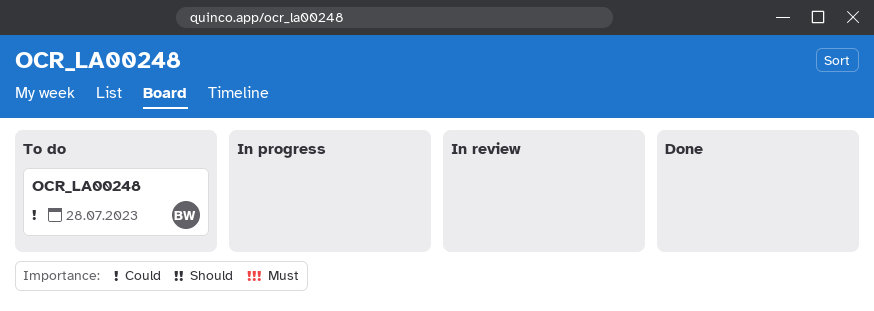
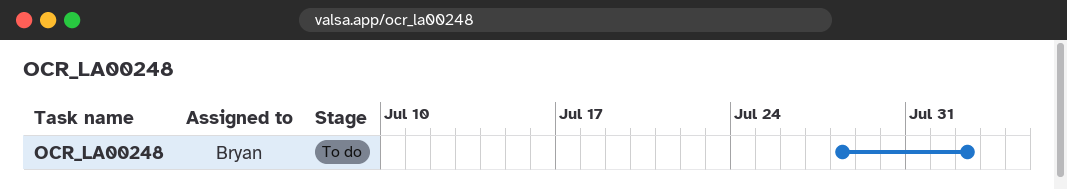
OCR_LA00248, due: Jul 28 -> Aug 2

